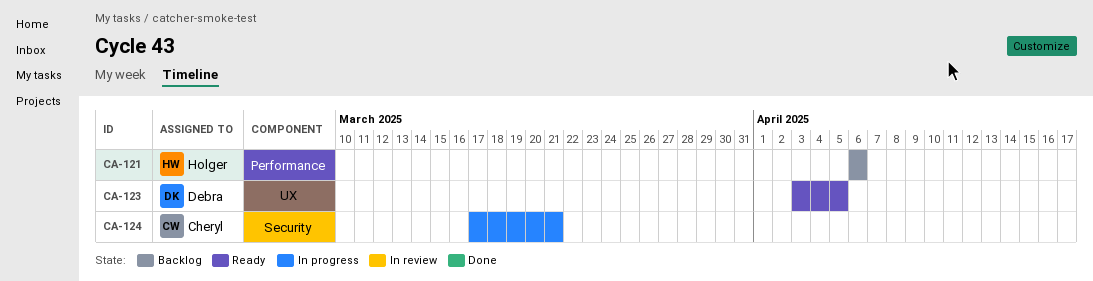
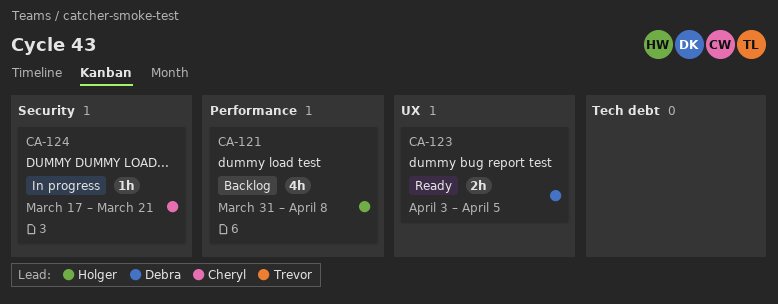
CA-121, start: Apr 6 -> Mar 31
CA-121, due: Apr 6 -> Apr 8

